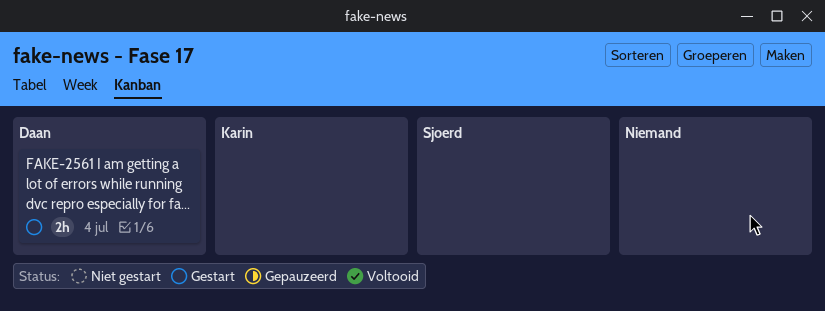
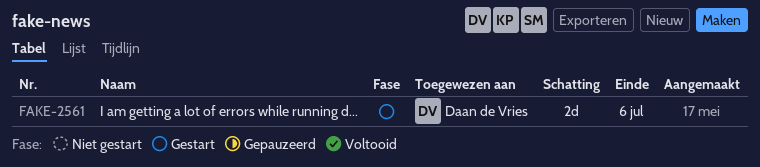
FAKE-2561, estimate: 2h -> 2d
FAKE-2561, due: Jul 4 -> Jul 6

